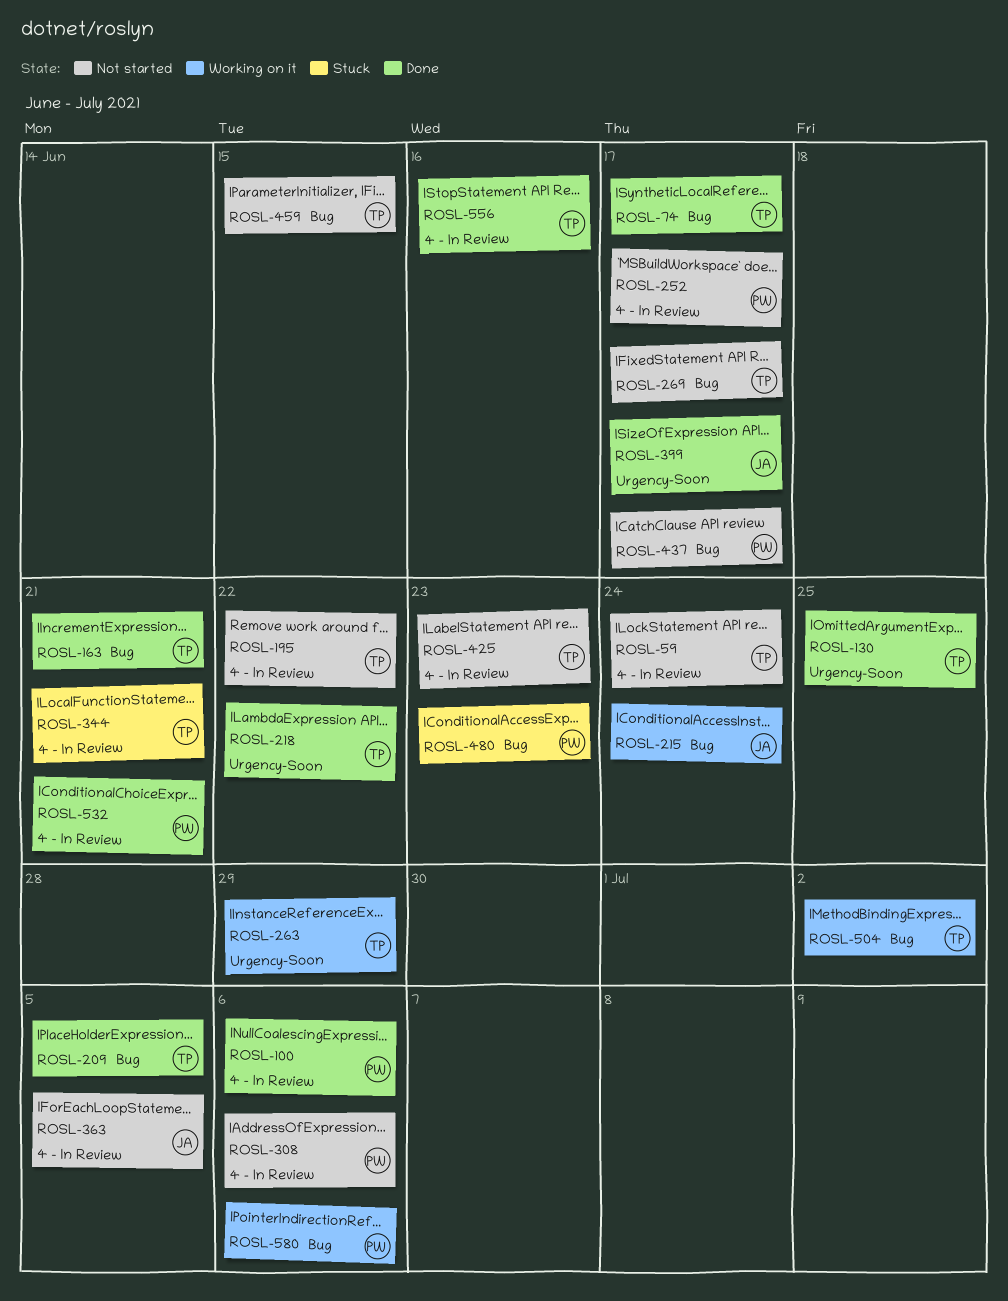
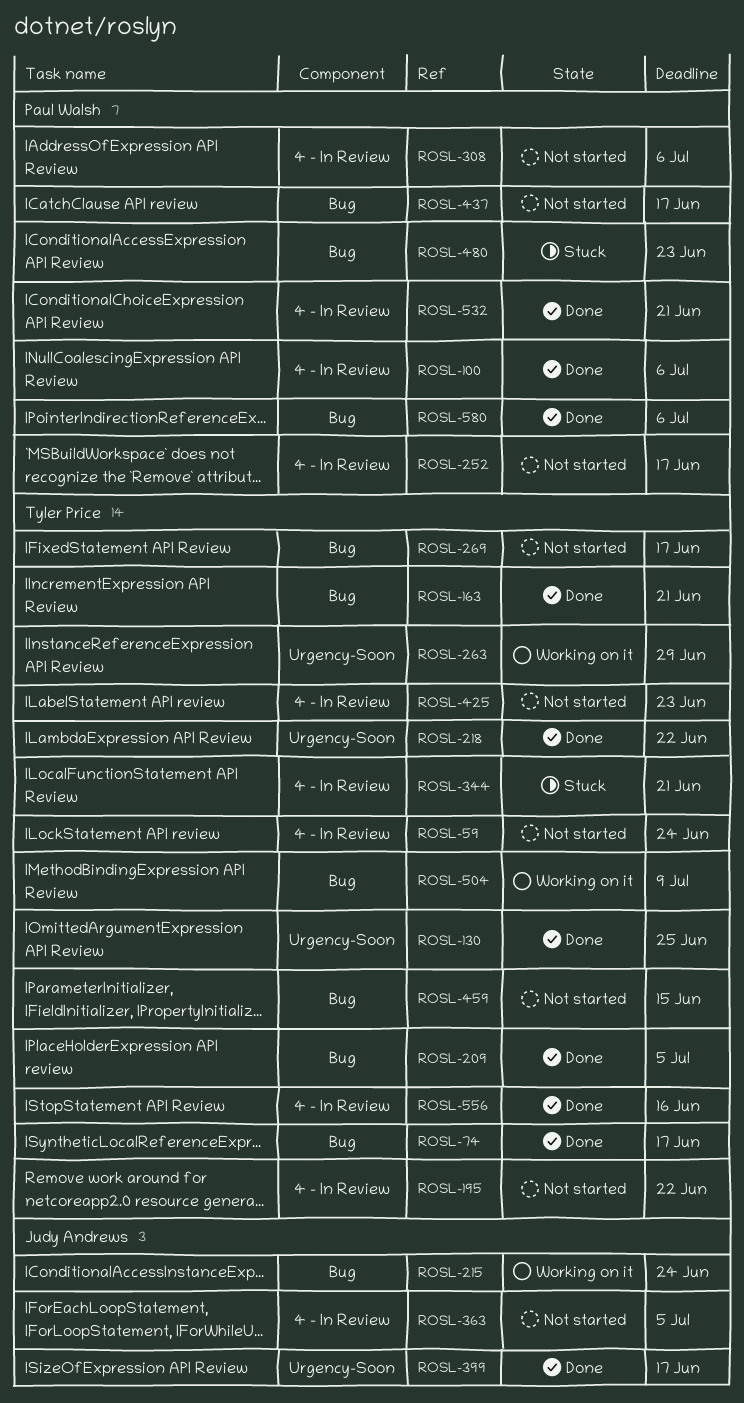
ROSL-504, due: Jul 2 -> Jul 9
ROSL-580, status: Working on it -> Done

